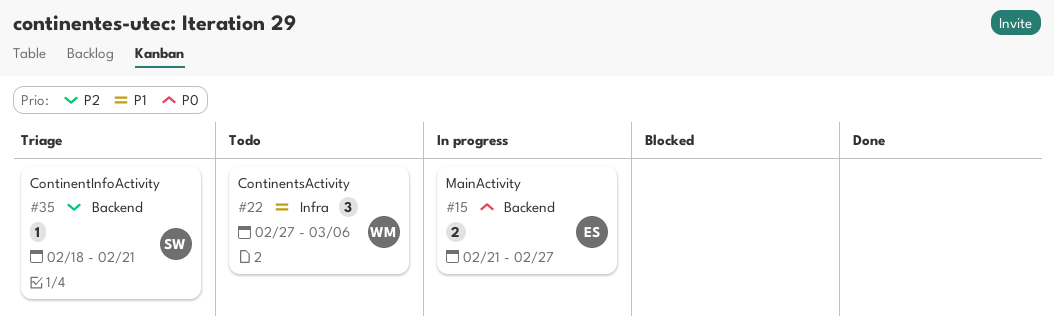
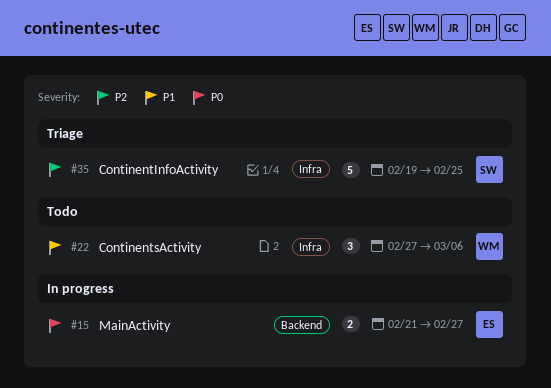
#35, label: Backend -> Infra
#35, estimate: 1 -> 5
#35, start: Feb 18 -> Feb 19
#35, due: Feb 21 -> Feb 25

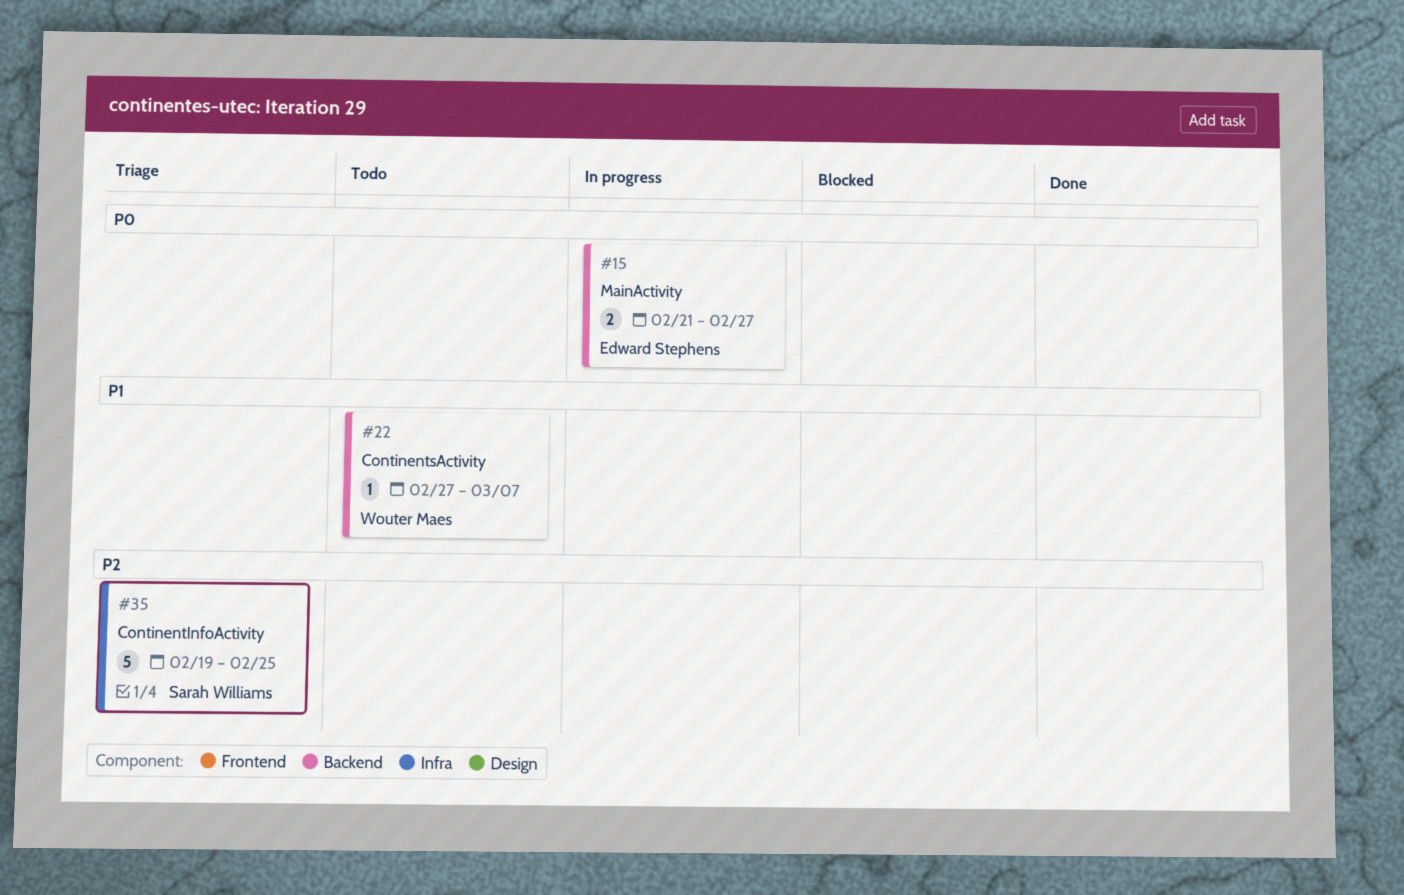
#22, label: Infra -> Backend
#22, estimate: 3 -> 1
#22, due: Mar 6 -> Mar 7

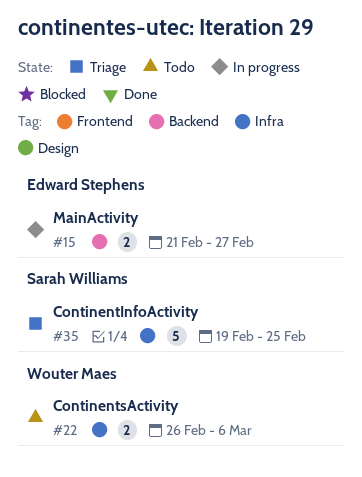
#22, label: Backend -> Infra
#22, estimate: 1 -> 2
#22, start: Feb 27 -> Feb 26
#22, due: Mar 7 -> Mar 6

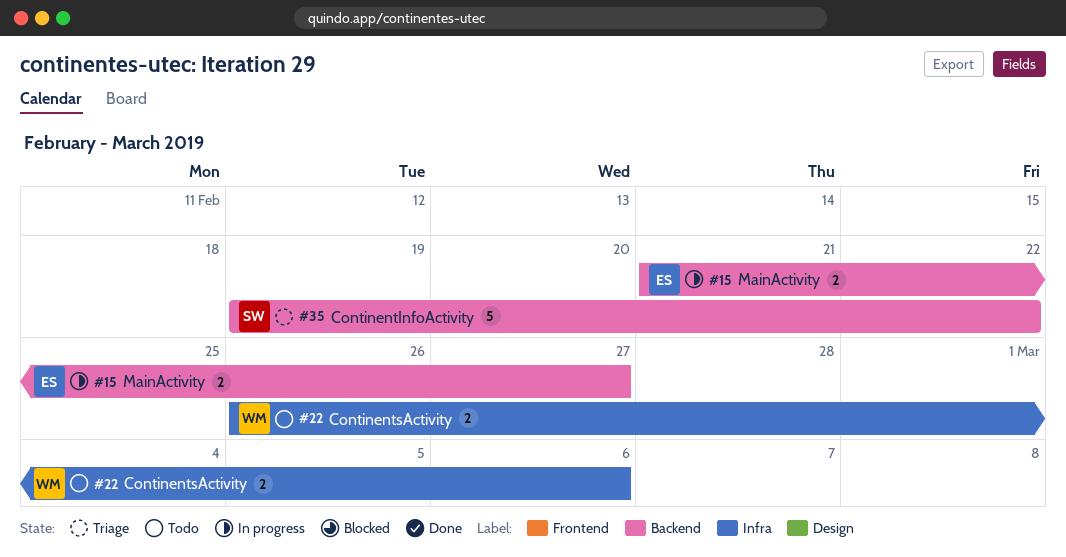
#35, label: Infra -> Backend
#35, due: Feb 25 -> Feb 22

